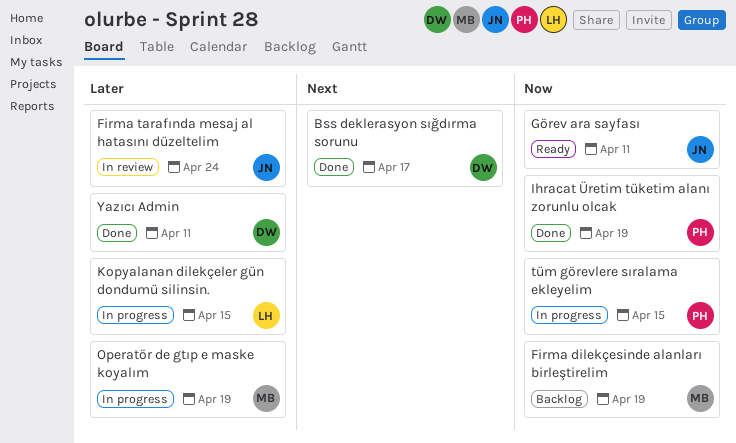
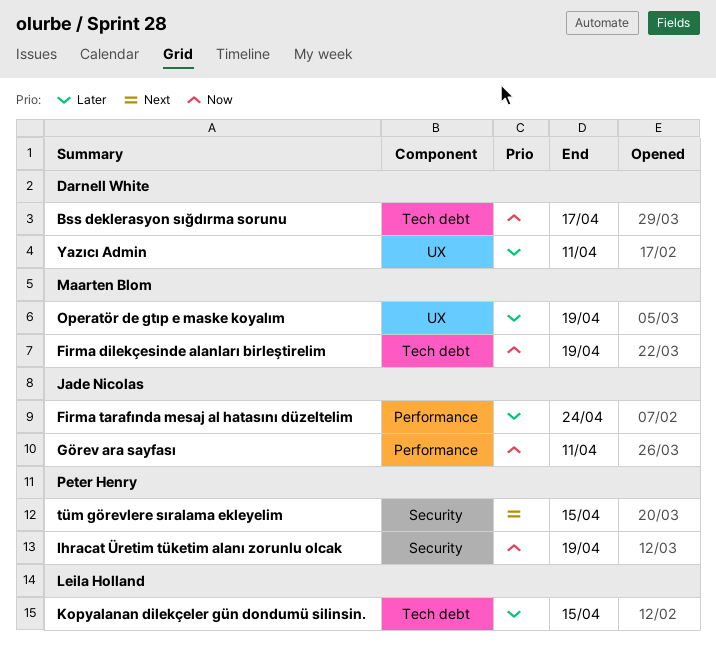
Bss deklerasyon sığdırma sorunu, priority: Next -> Now
tüm görevlere sıralama ekleyelim, priority: Now -> Next

